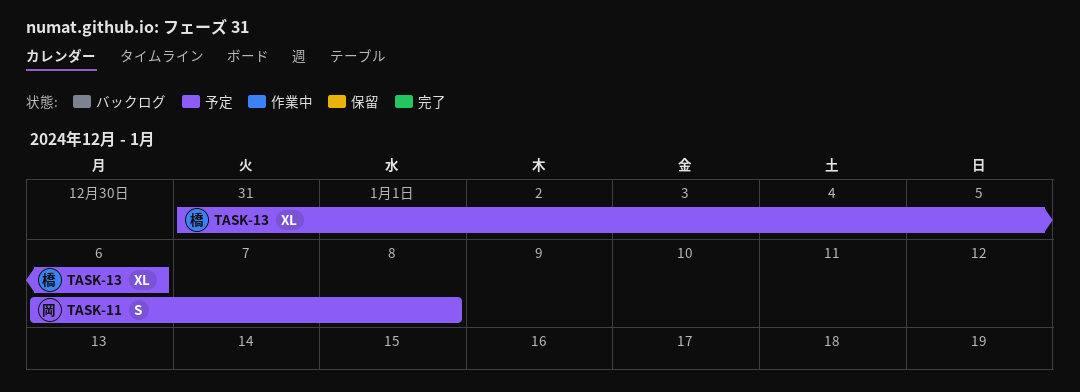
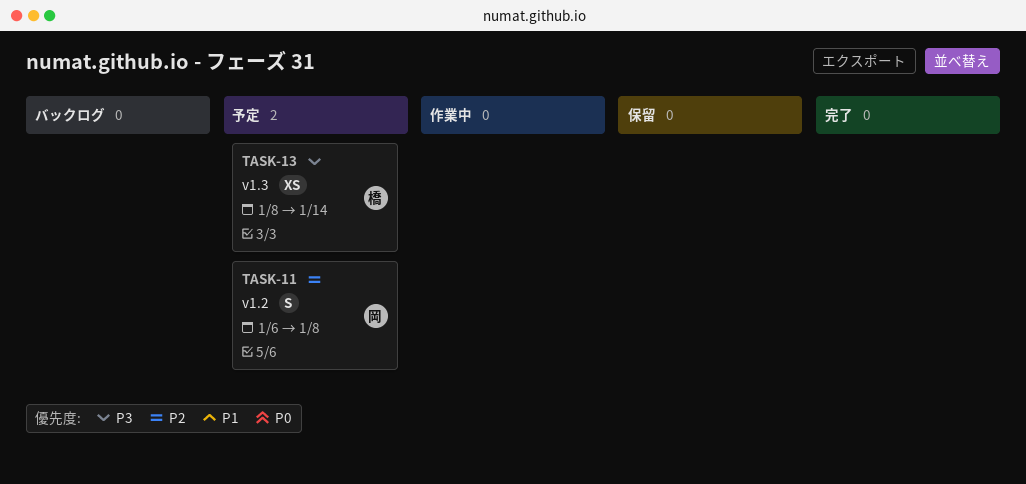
TASK-13, estimate: XL -> XS
TASK-13, start: Dec 31 -> Jan 8
TASK-13, due: Jan 6 -> Jan 14

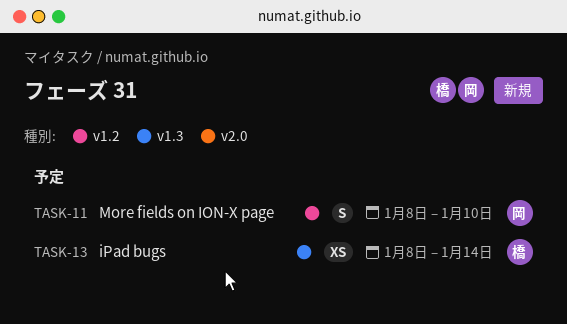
TASK-11, start: Jan 6 -> Jan 8
TASK-11, due: Jan 8 -> Jan 10

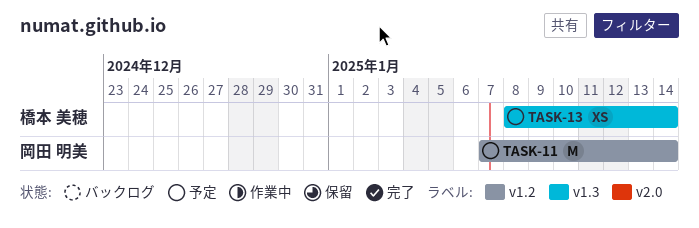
TASK-11, estimate: S -> M
TASK-11, start: Jan 8 -> Jan 7
TASK-11, due: Jan 10 -> Jan 14

